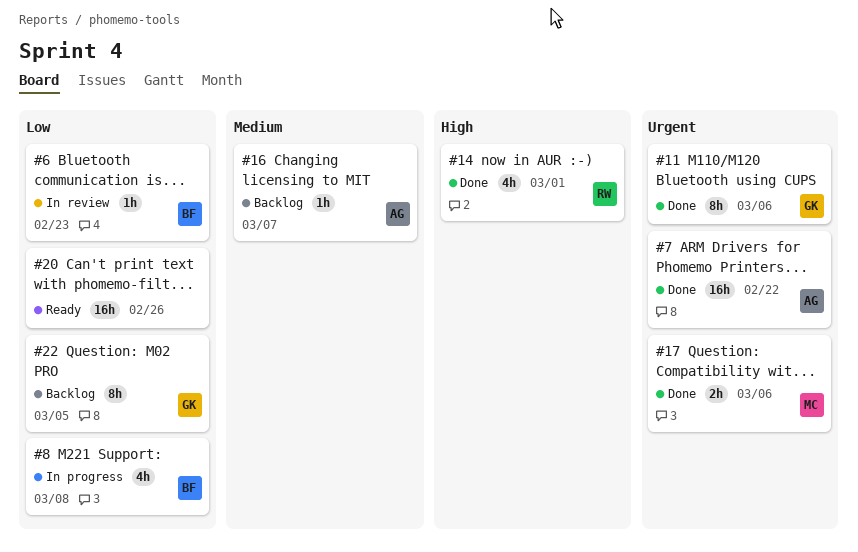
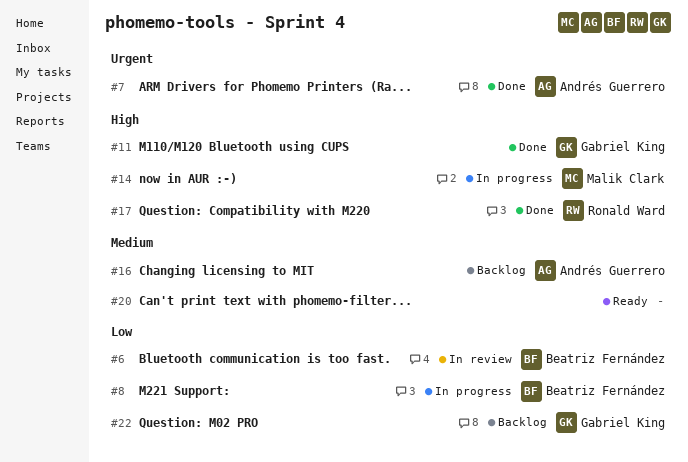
#11, priority: Urgent -> High
#14, status: Done -> In progress
#14, owner: Ronald Ward -> Malik Clark
#17, owner: Malik Clark -> Ronald Ward
#17, priority: Urgent -> High
#20, priority: Low -> Medium

